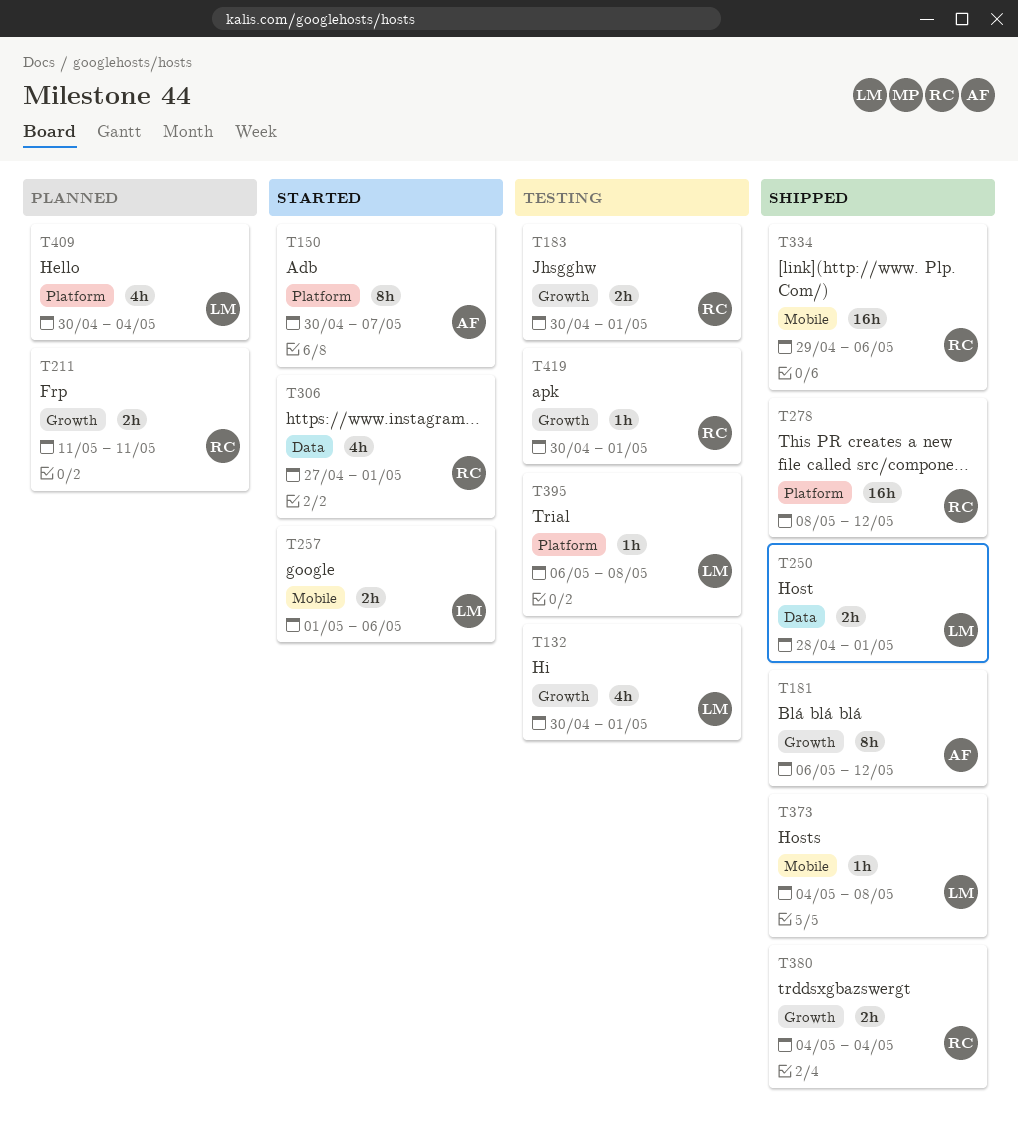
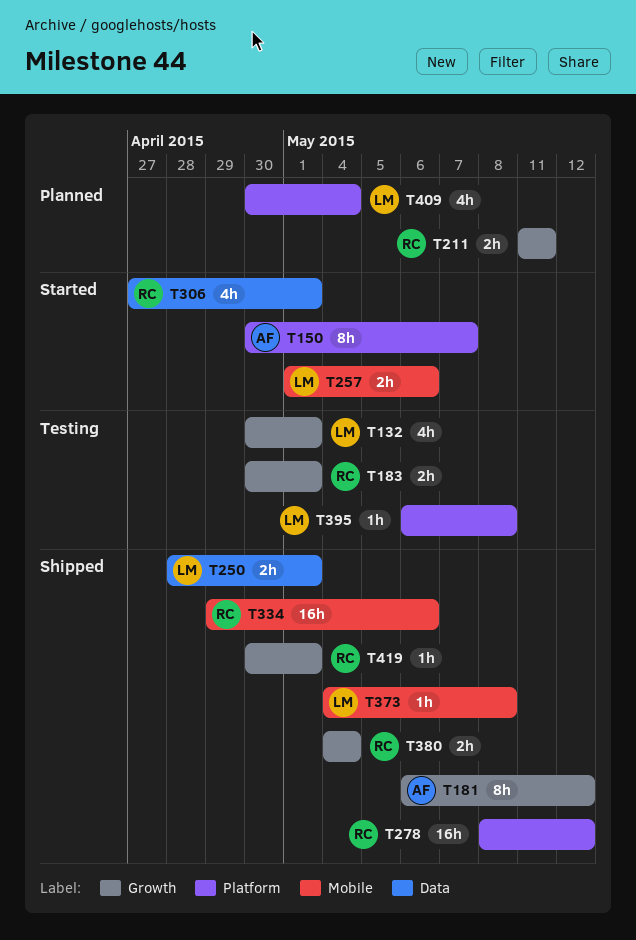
T419, status: Testing -> Shipped

